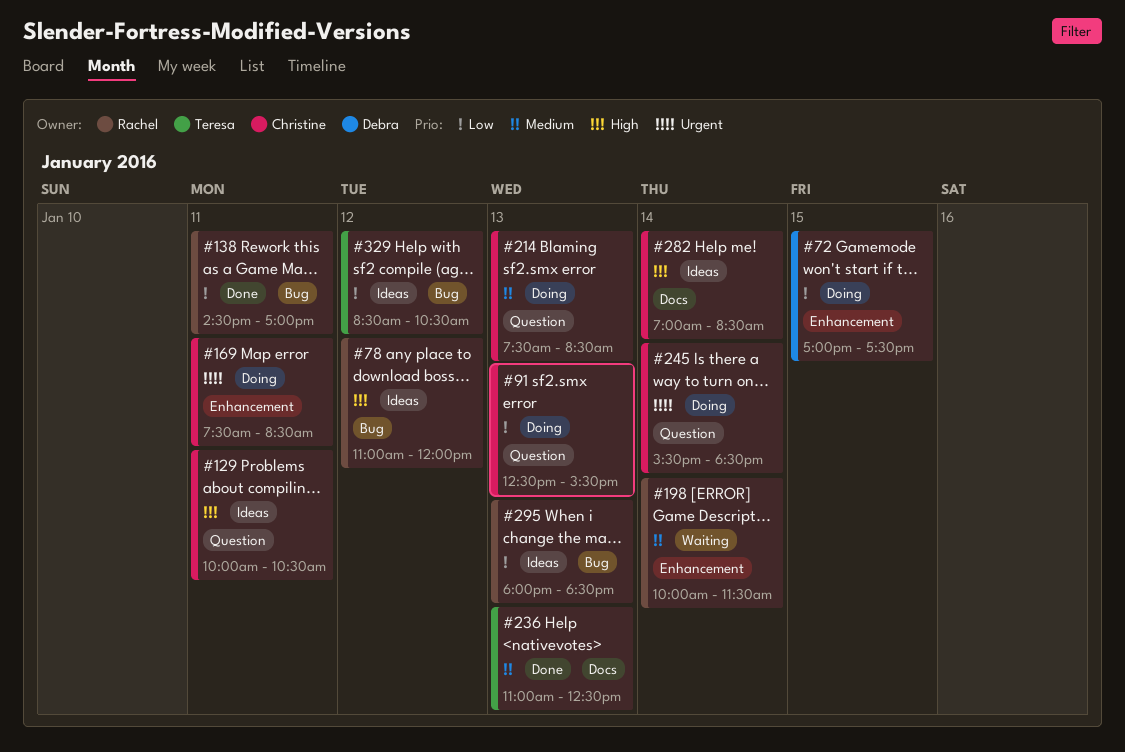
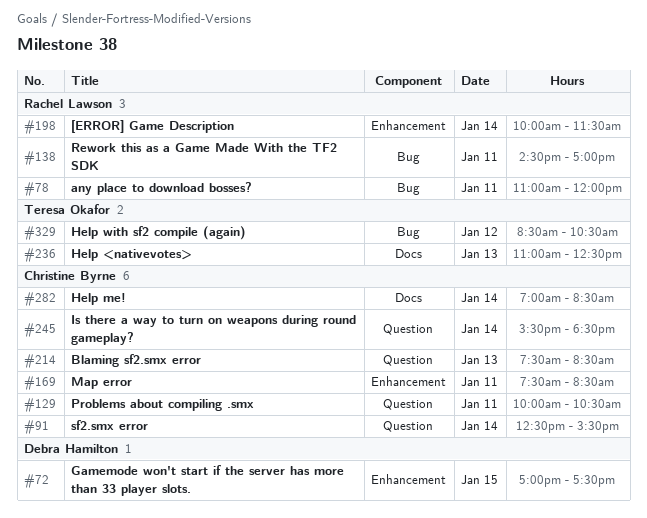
#78, day: Jan 12 -> Jan 11
#91, day: Jan 13 -> Jan 14
#295: present -> none

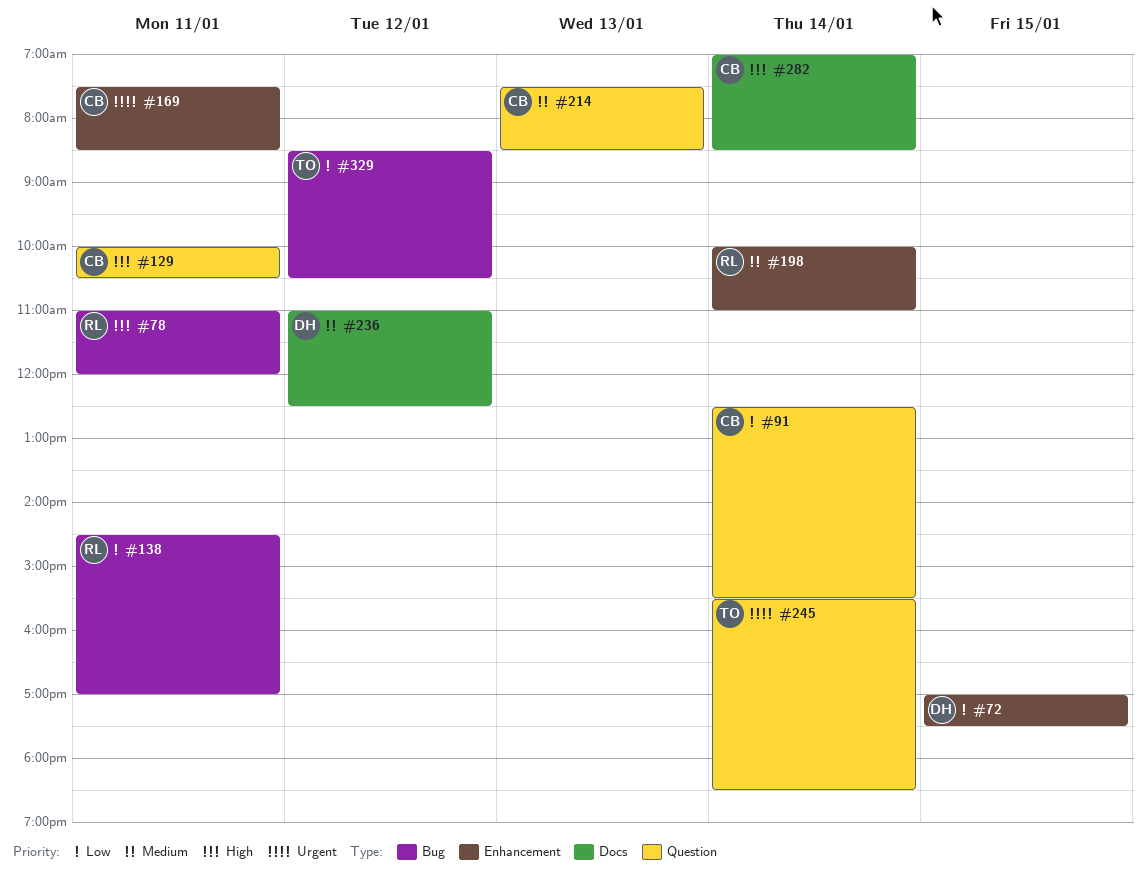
#198, ends: 11:30 -> 11:00
#236, owner: Teresa Okafor -> Debra Hamilton
#236, day: Jan 13 -> Jan 12
#245, owner: Christine Byrne -> Teresa Okafor

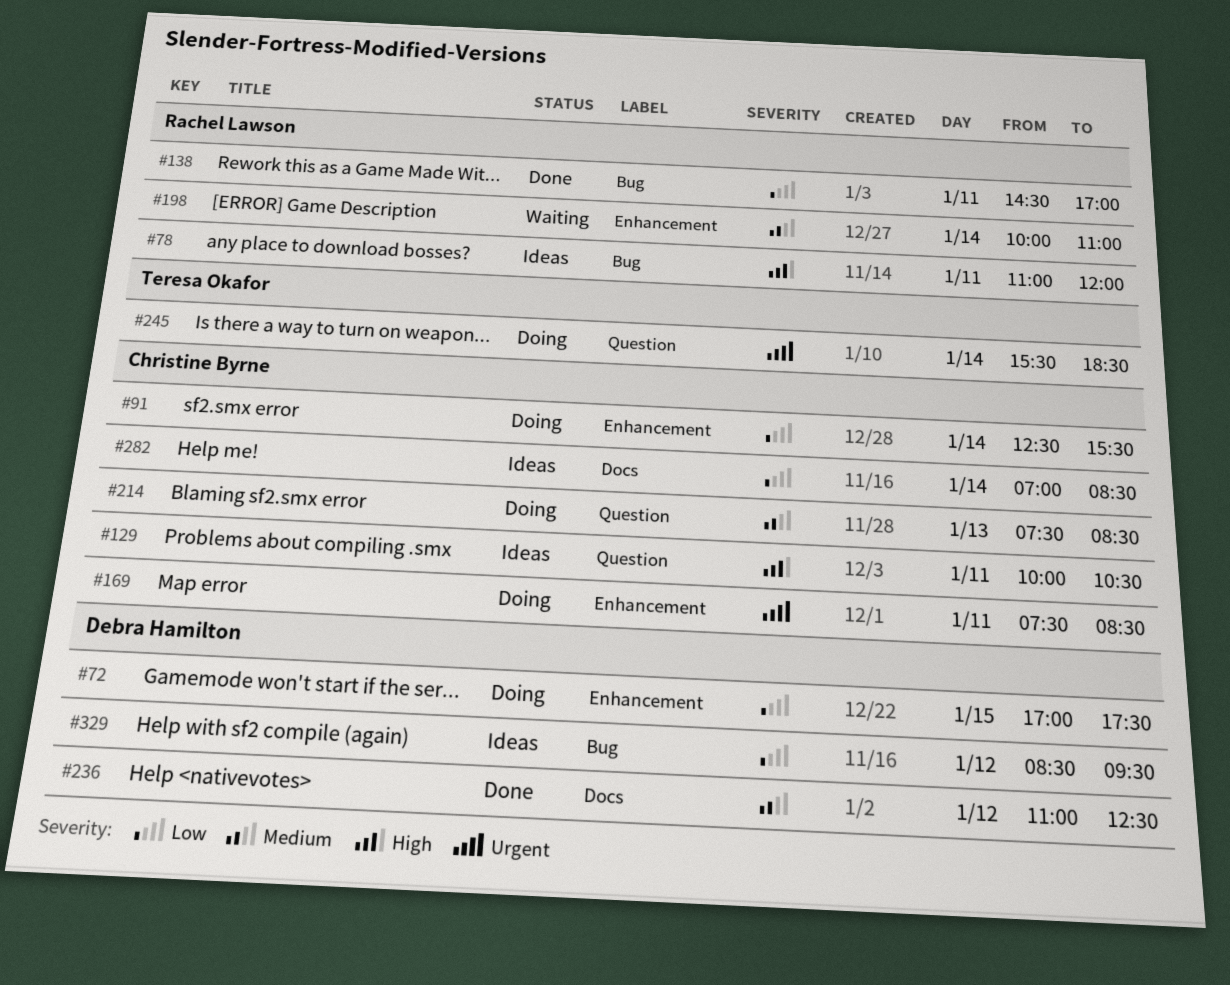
#91, label: Question -> Enhancement
#282, priority: High -> Low
#329, owner: Teresa Okafor -> Debra Hamilton
#329, ends: 10:30 -> 09:30

